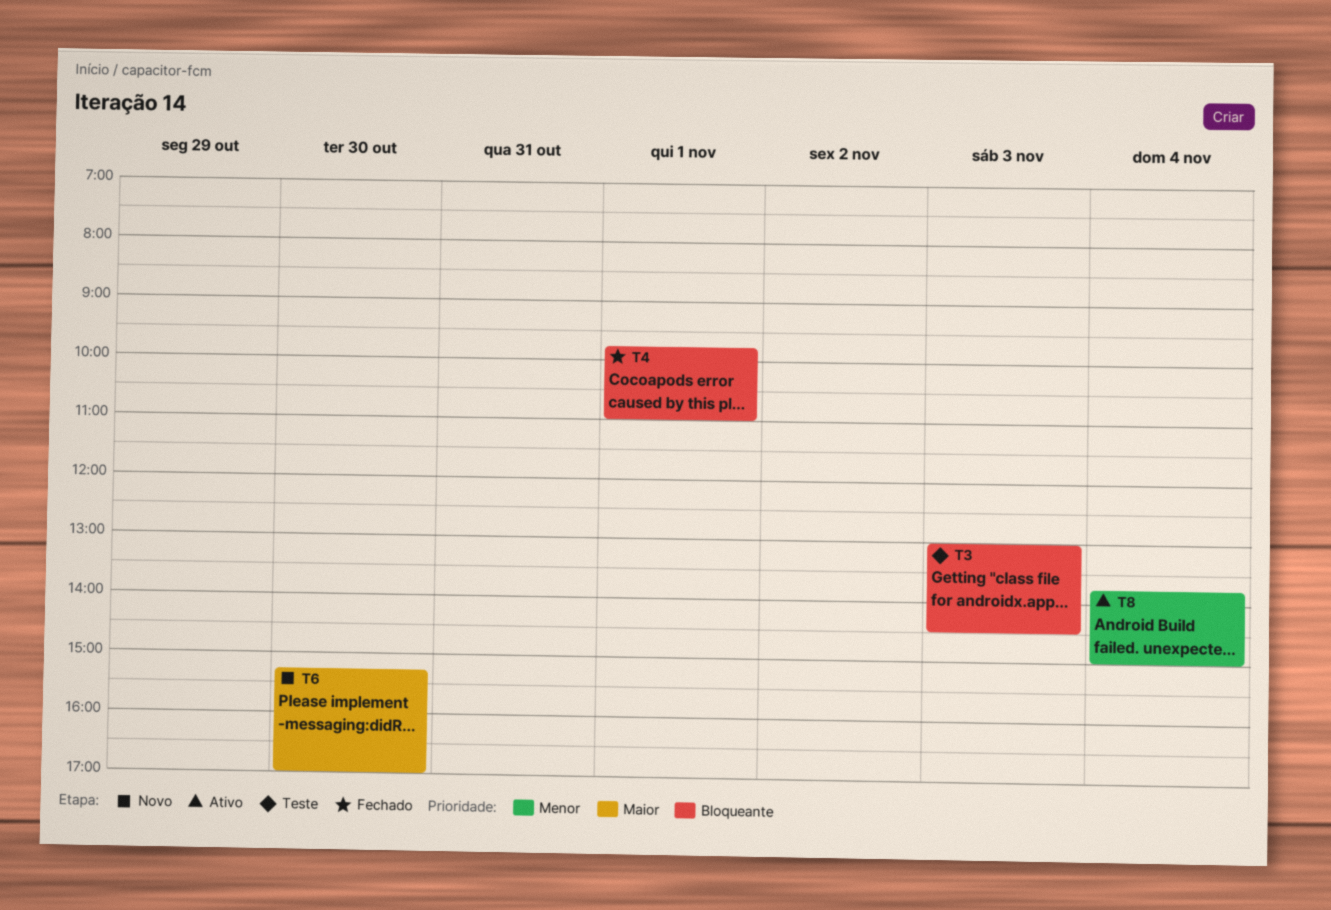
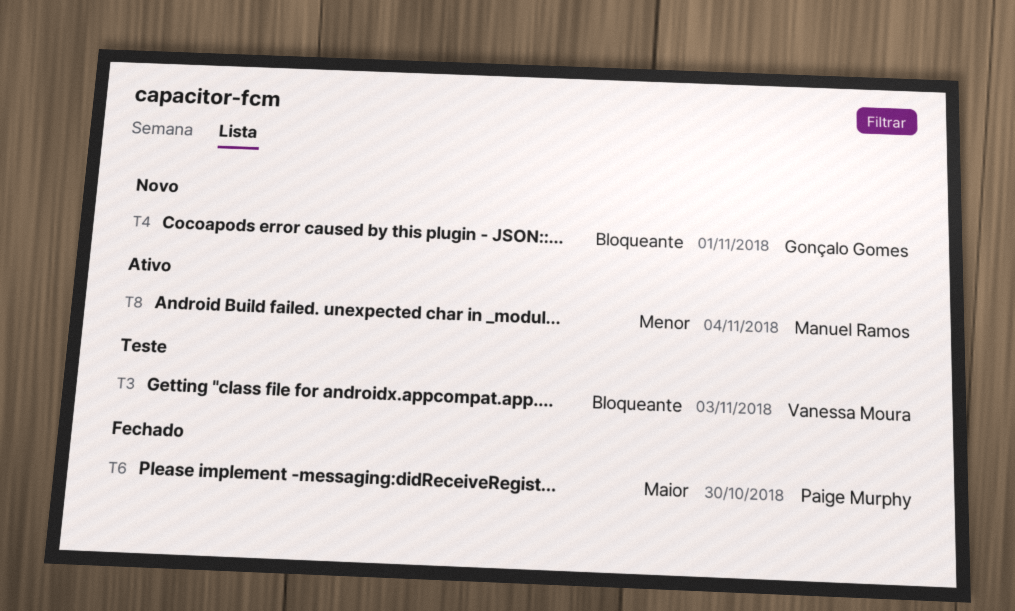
T4, status: Fechado -> Novo
T6, status: Novo -> Fechado

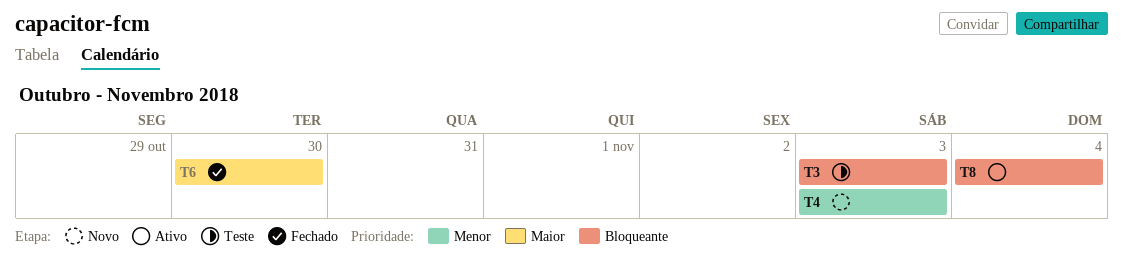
T4, priority: Bloqueante -> Menor
T4, day: Nov 1 -> Nov 3
T8, priority: Menor -> Bloqueante

